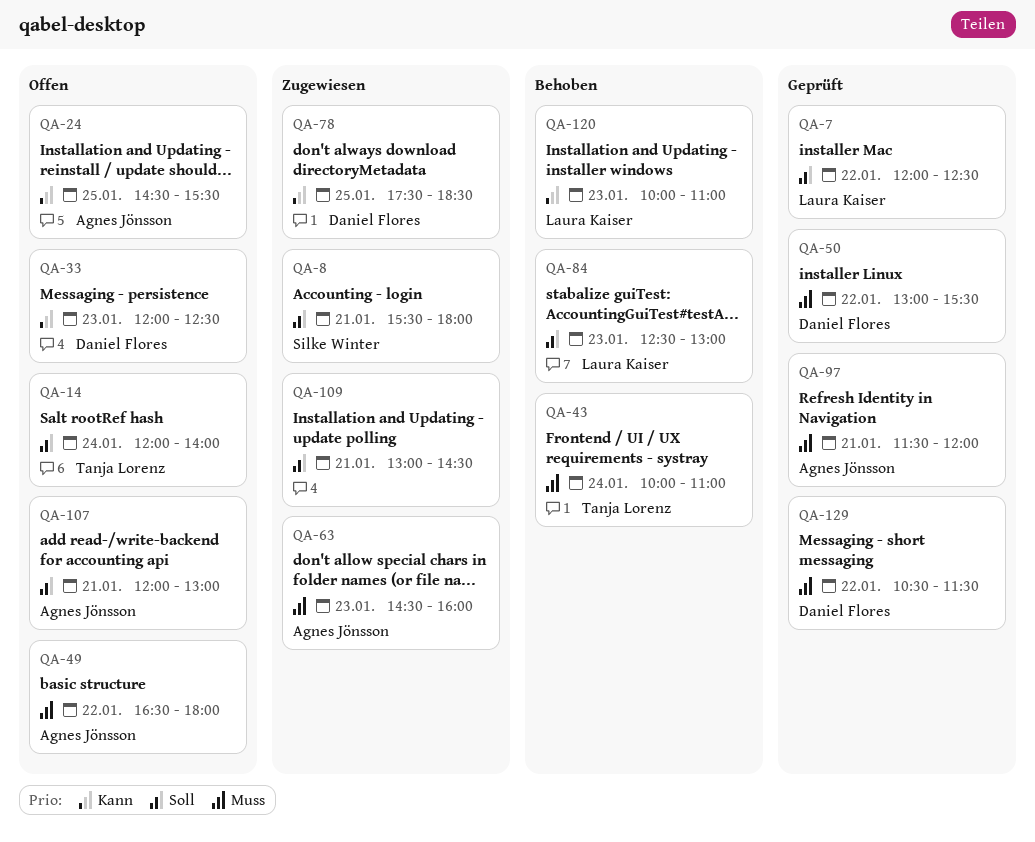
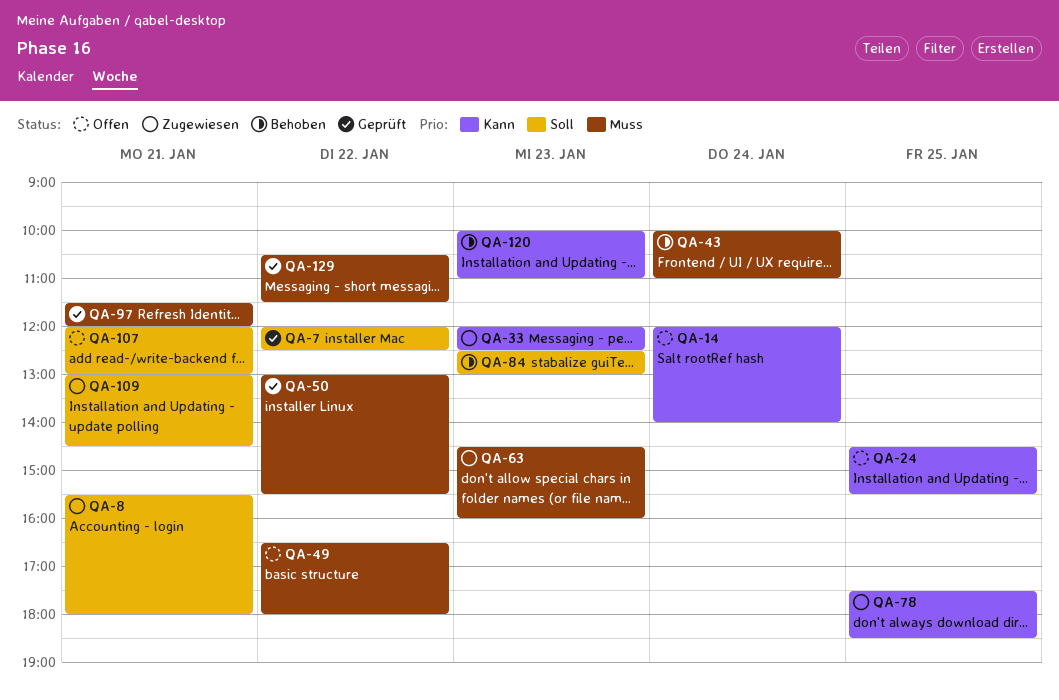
QA-14, priority: Soll -> Kann
QA-33, status: Offen -> Zugewiesen

